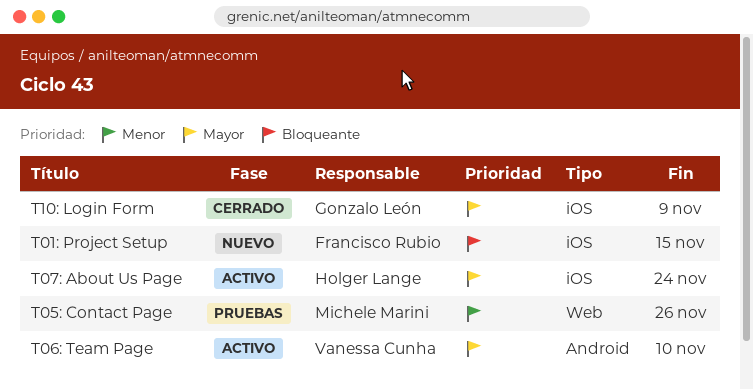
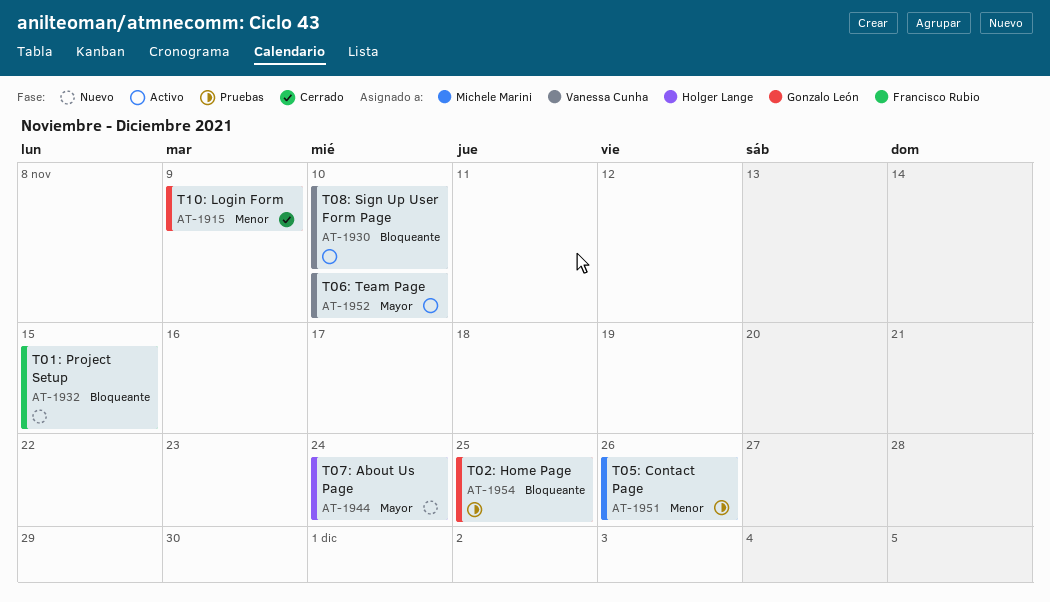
T02: Home Page: none -> present
T07: About Us Page, status: Activo -> Nuevo
T08: Sign Up User Form Page: none -> present
T10: Login Form, priority: Mayor -> Menor

